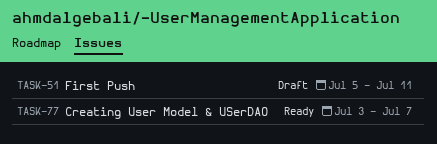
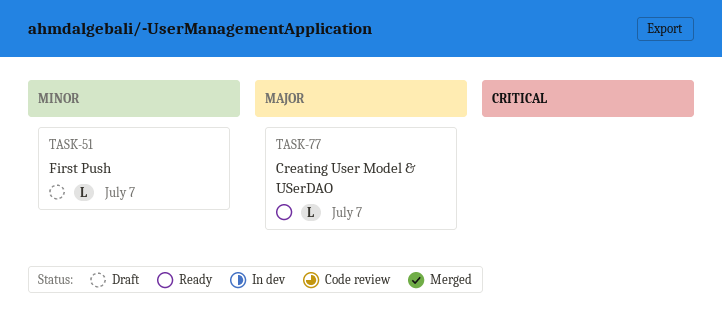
TASK-51, due: Jul 11 -> Jul 7

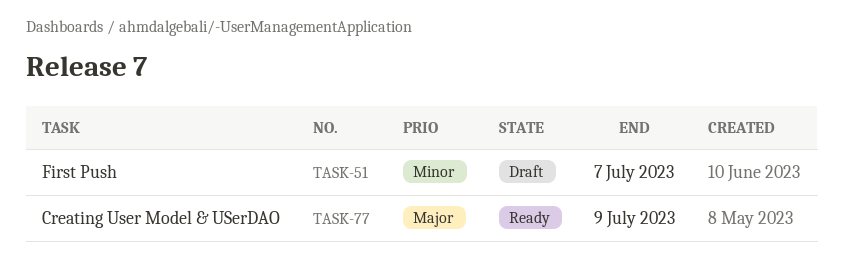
TASK-77, due: Jul 7 -> Jul 9

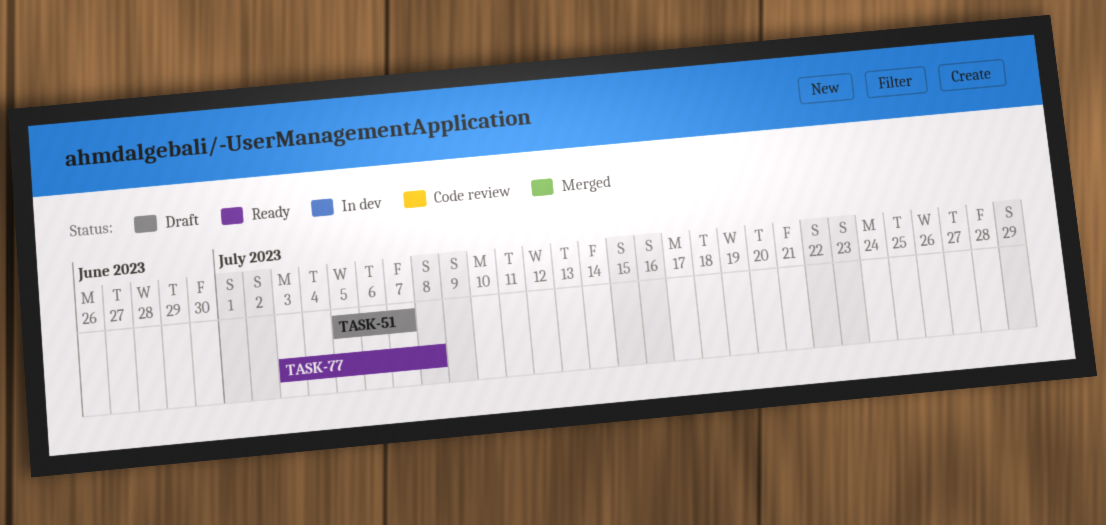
TASK-77, due: Jul 9 -> Jul 8

